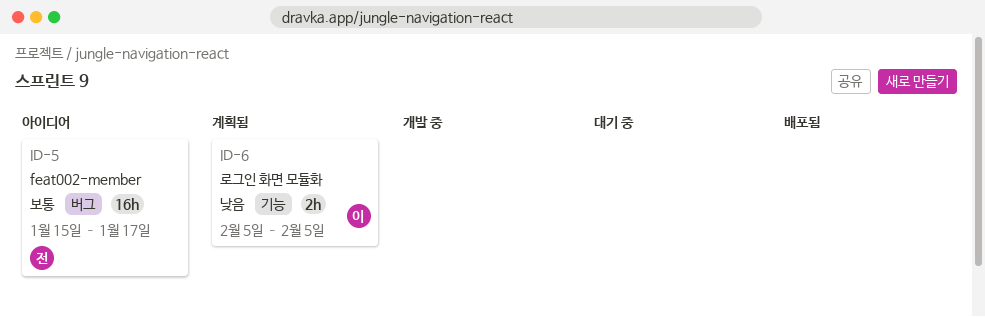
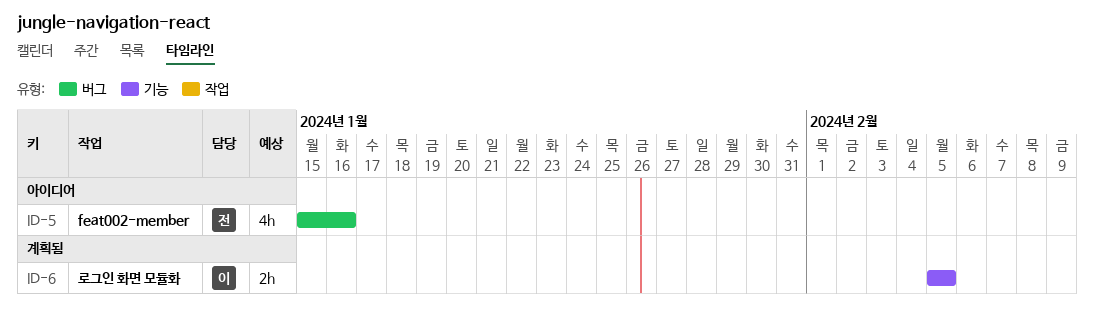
ID-5, estimate: 16h -> 4h
ID-5, due: Jan 17 -> Jan 16

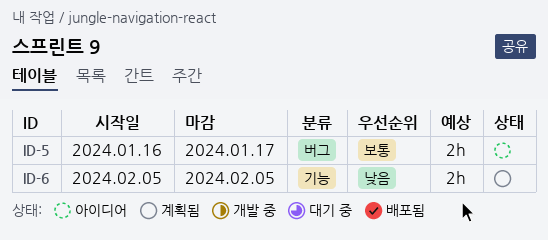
ID-5, estimate: 4h -> 2h
ID-5, start: Jan 15 -> Jan 16
ID-5, due: Jan 16 -> Jan 17

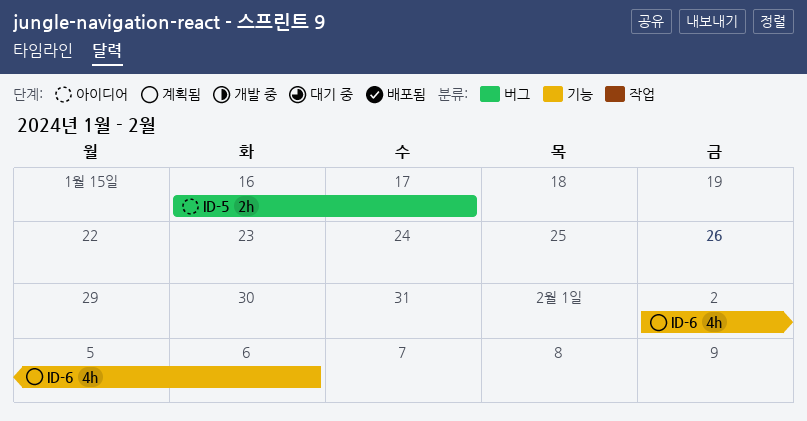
ID-6, estimate: 2h -> 4h
ID-6, start: Feb 5 -> Feb 2
ID-6, due: Feb 5 -> Feb 6

